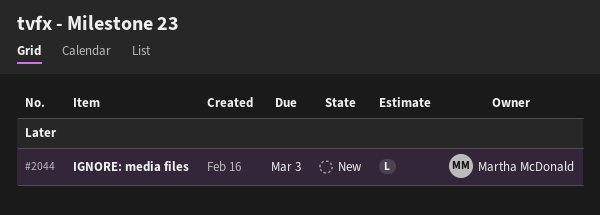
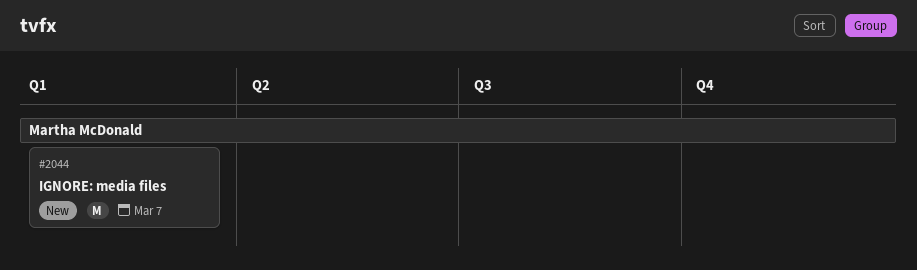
#2044, estimate: L -> M
#2044, due: Mar 3 -> Mar 7

